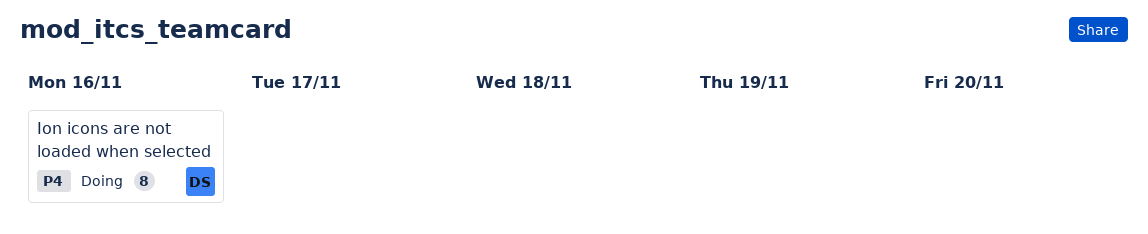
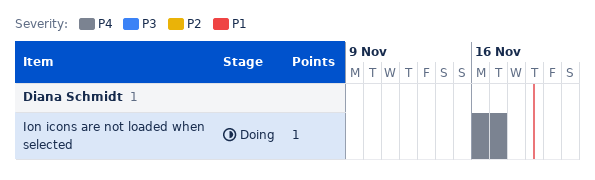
Ion icons are not loaded when selected, estimate: 8 -> 1
Ion icons are not loaded when selected, due: Nov 16 -> Nov 17

